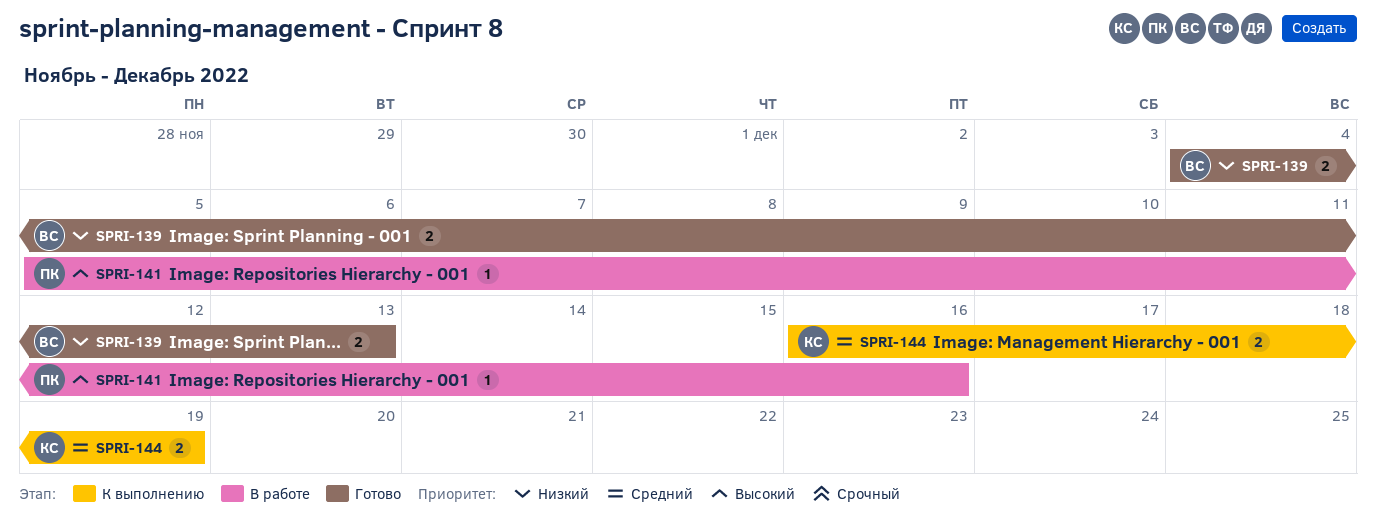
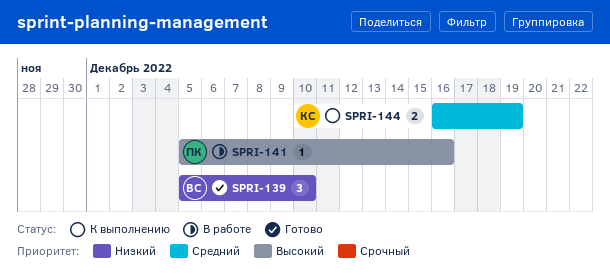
SPRI-139, estimate: 2 -> 3
SPRI-139, start: Dec 4 -> Dec 5
SPRI-139, due: Dec 13 -> Dec 10

